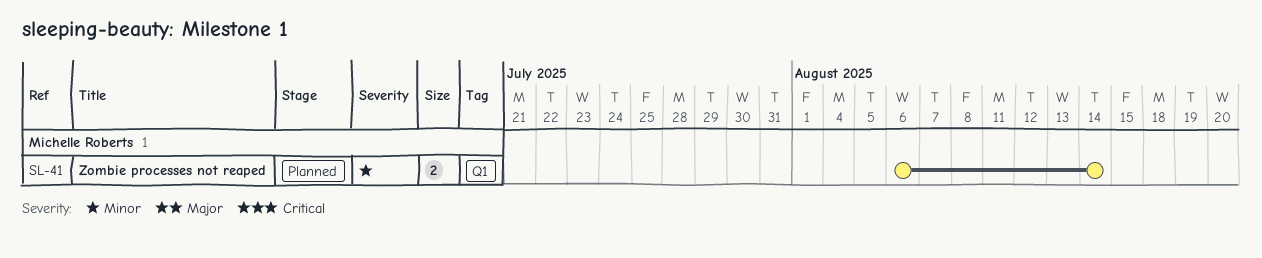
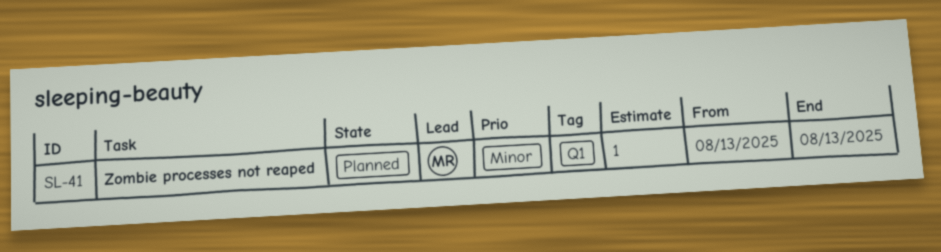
SL-41, estimate: 2 -> 1
SL-41, start: Aug 6 -> Aug 13
SL-41, due: Aug 14 -> Aug 13

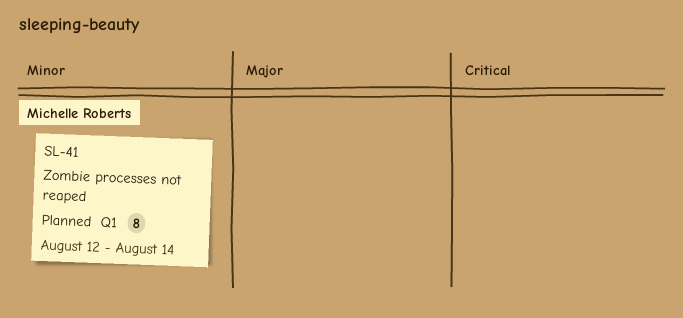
SL-41, estimate: 1 -> 8
SL-41, start: Aug 13 -> Aug 12
SL-41, due: Aug 13 -> Aug 14

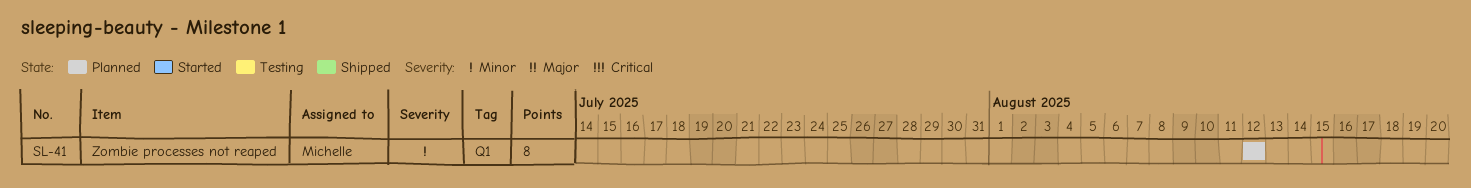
SL-41, due: Aug 14 -> Aug 12

